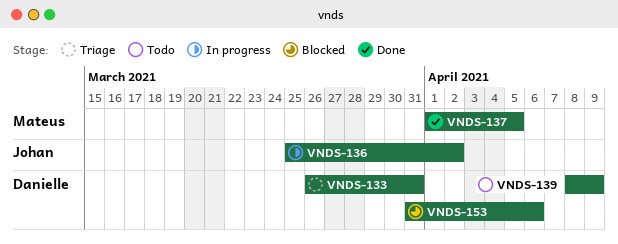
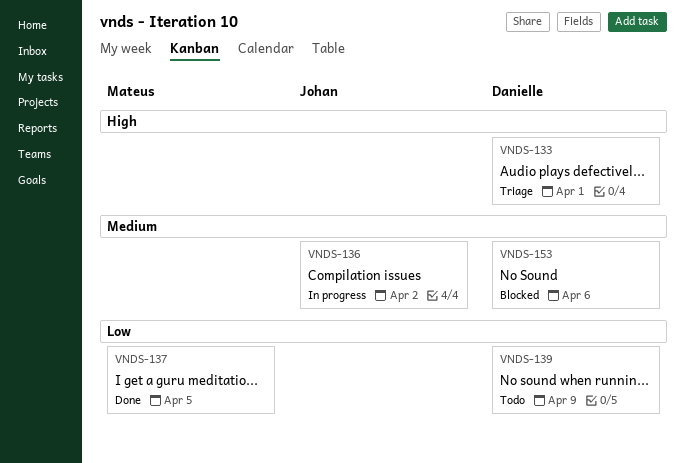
VNDS-133, due: Mar 31 -> Apr 1

